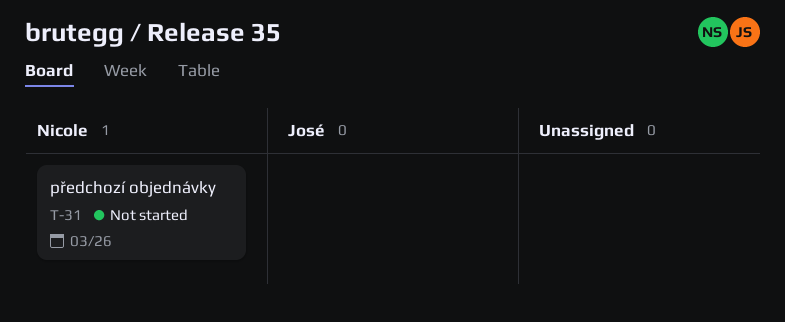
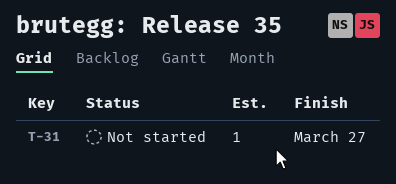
T-31, due: Mar 26 -> Mar 27

